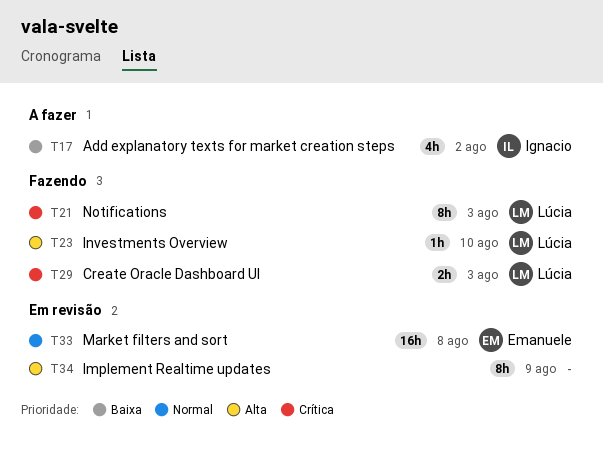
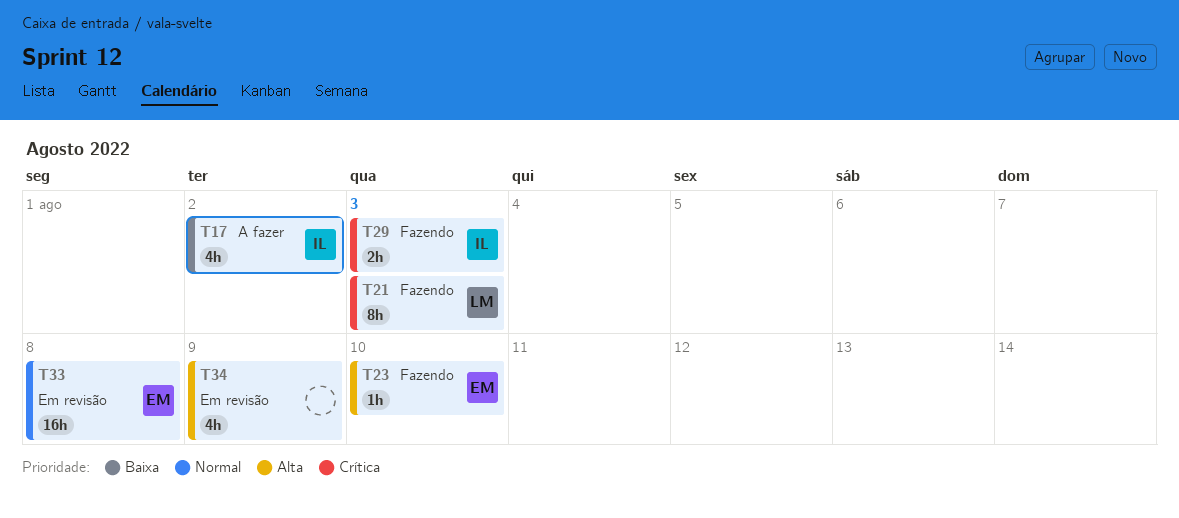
T23, owner: Lúcia -> Emanuele
T29, owner: Lúcia -> Ignacio
T34, estimate: 8h -> 4h

